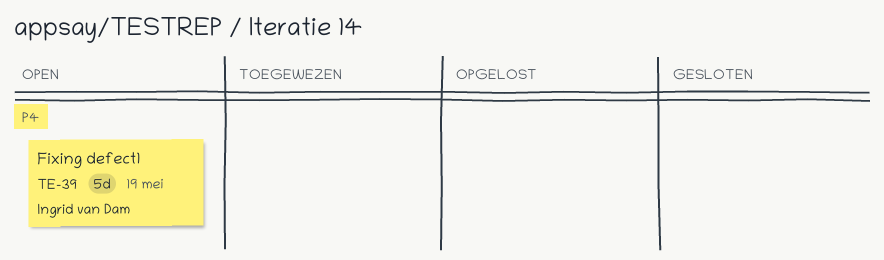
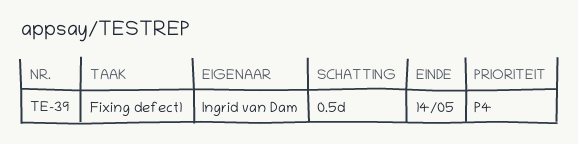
TE-39, estimate: 5d -> 0.5d
TE-39, due: May 19 -> May 14

